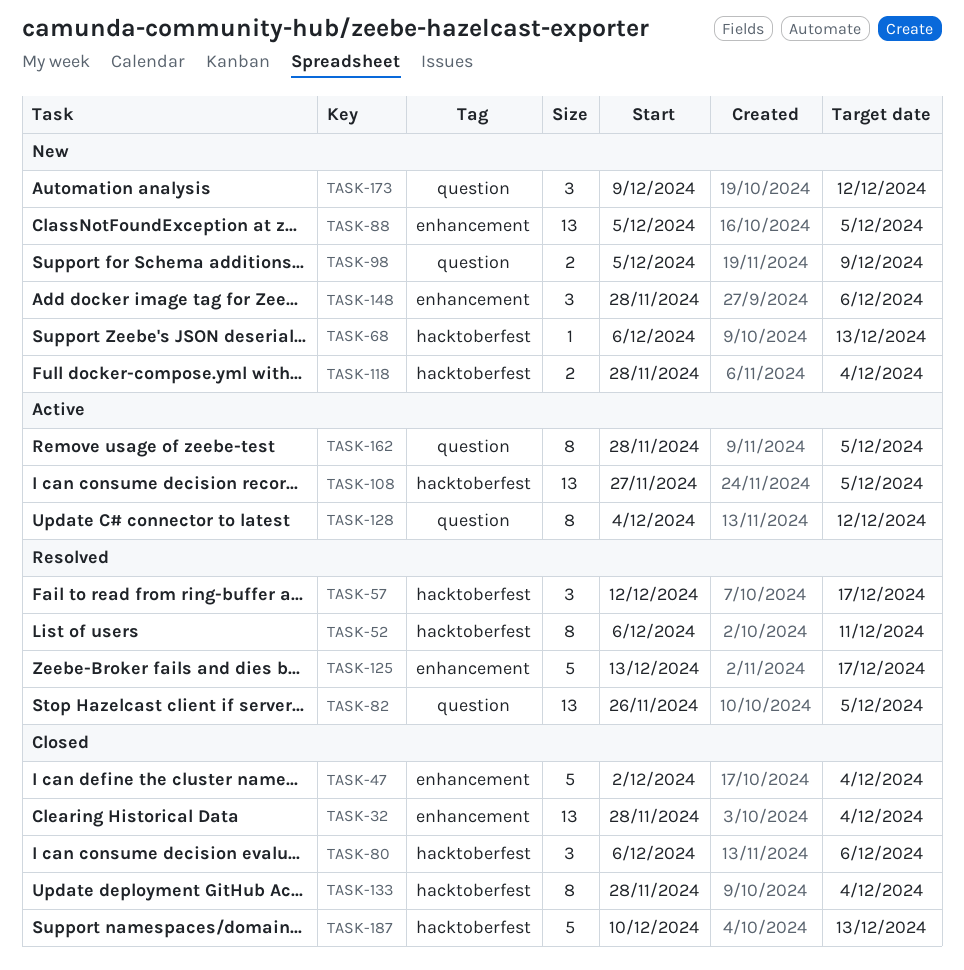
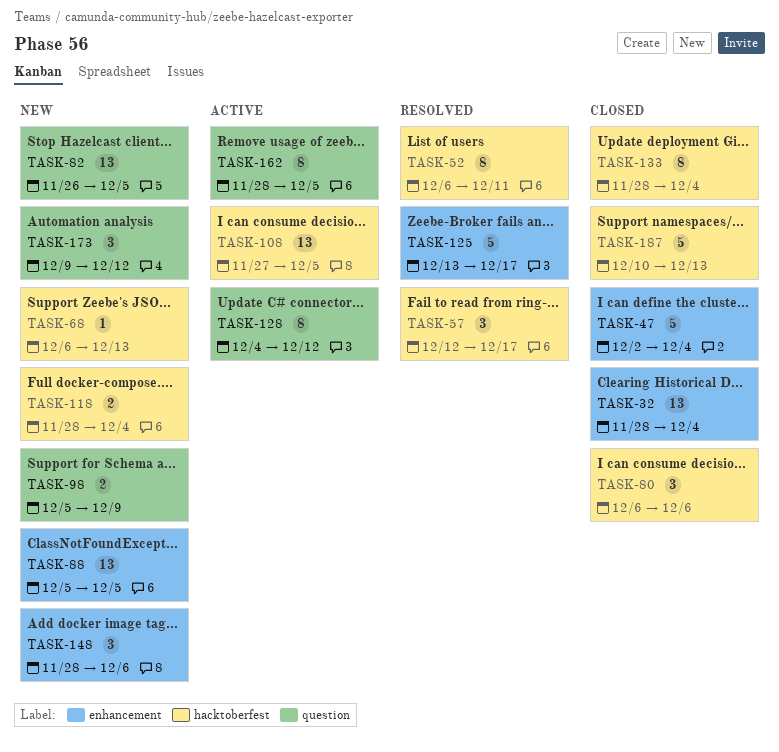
TASK-82, status: Resolved -> New

